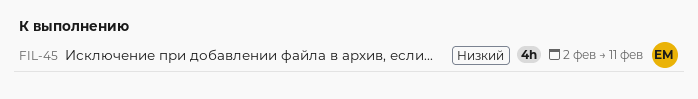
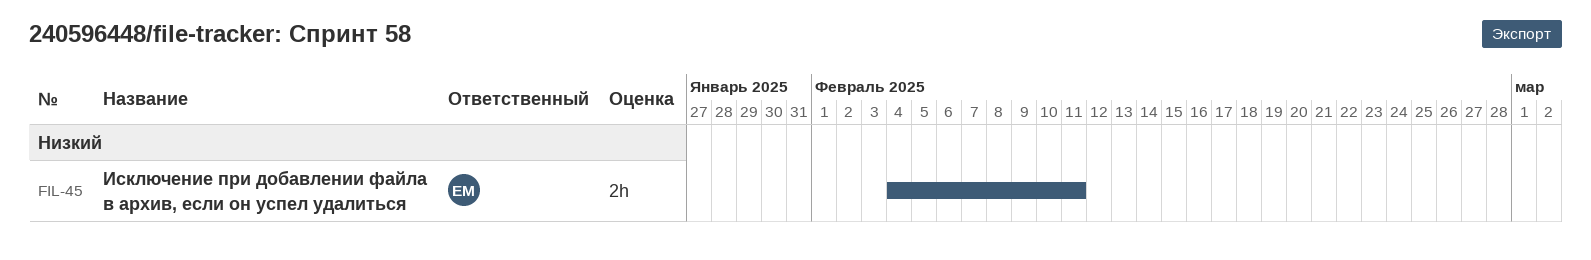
FIL-45, estimate: 4h -> 2h
FIL-45, start: Feb 2 -> Feb 4

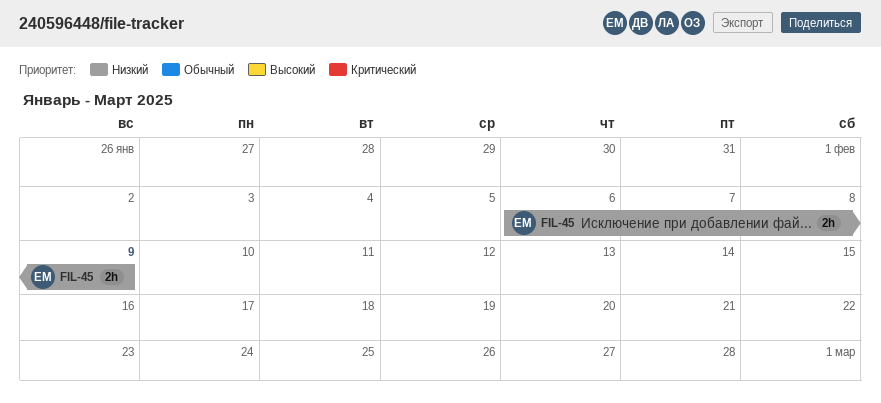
FIL-45, start: Feb 4 -> Feb 6
FIL-45, due: Feb 11 -> Feb 9

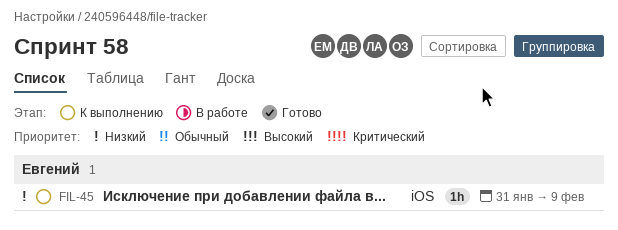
FIL-45, estimate: 2h -> 1h
FIL-45, start: Feb 6 -> Jan 31

